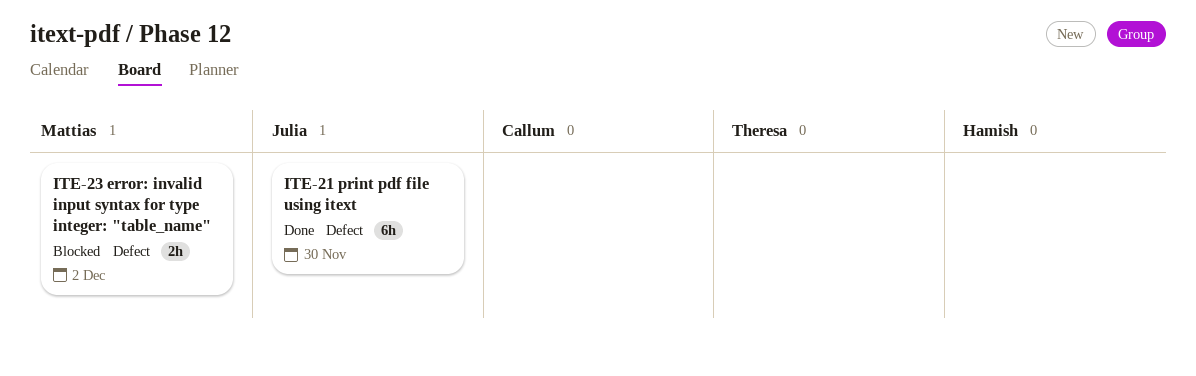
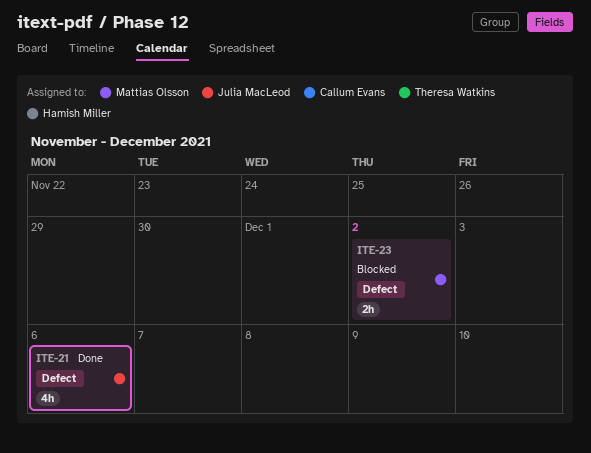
ITE-21, estimate: 6h -> 4h
ITE-21, due: Nov 30 -> Dec 6

